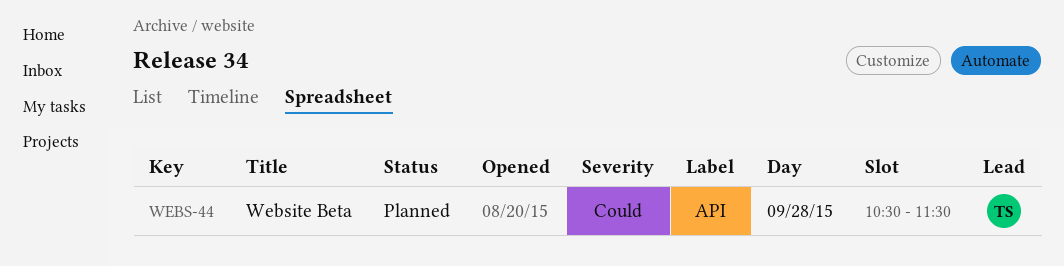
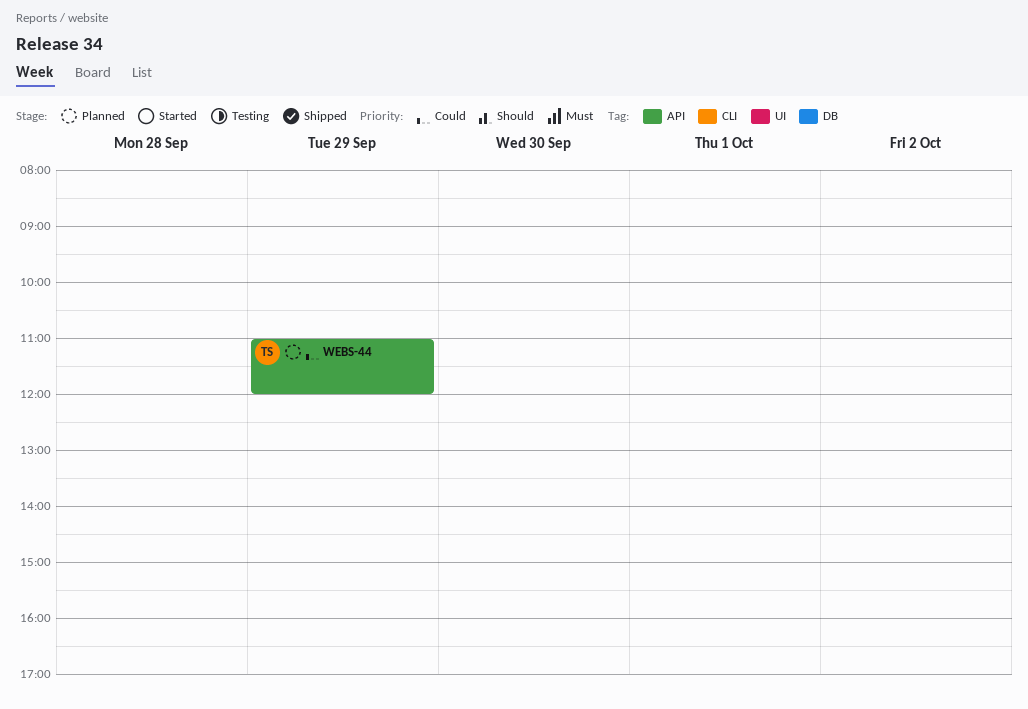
WEBS-44, day: Sep 28 -> Sep 29
WEBS-44, begins: 10:30 -> 11:00
WEBS-44, ends: 11:30 -> 12:00

